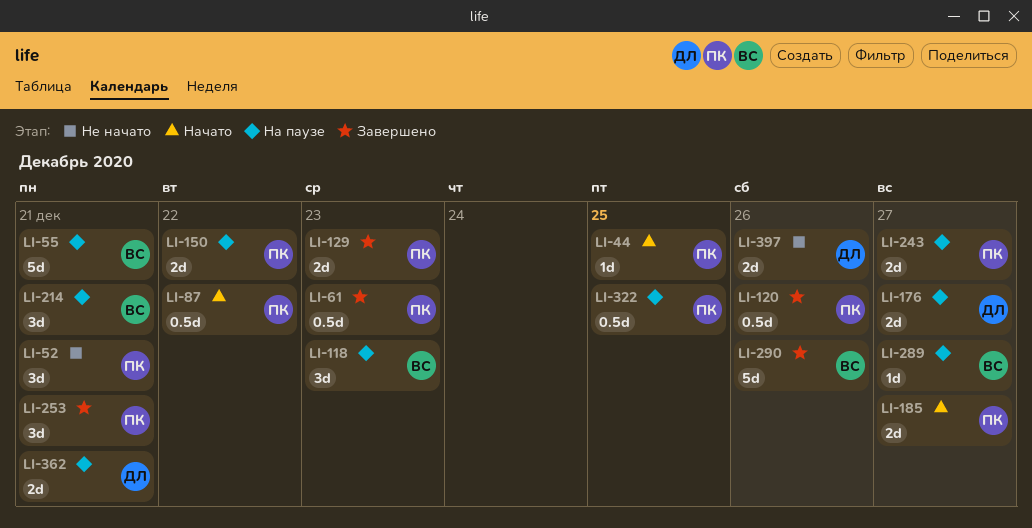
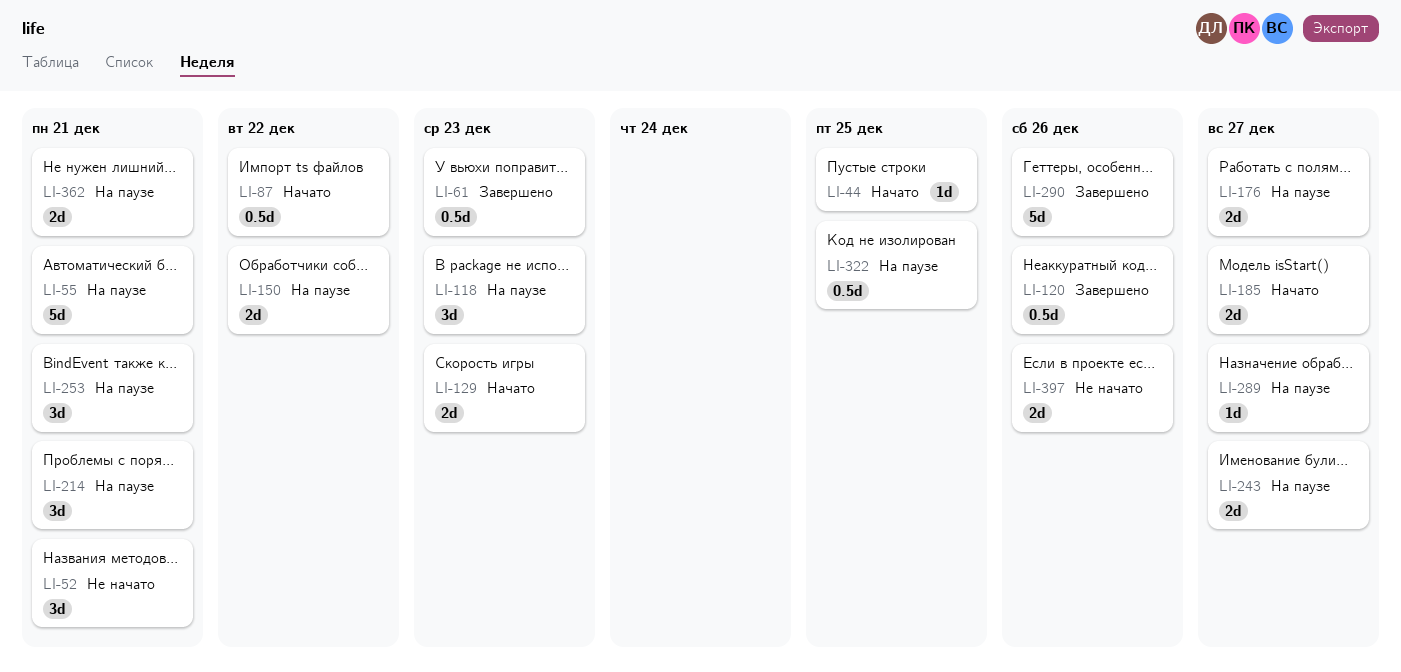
LI-129, status: Завершено -> Начато
LI-253, status: Завершено -> На паузе

